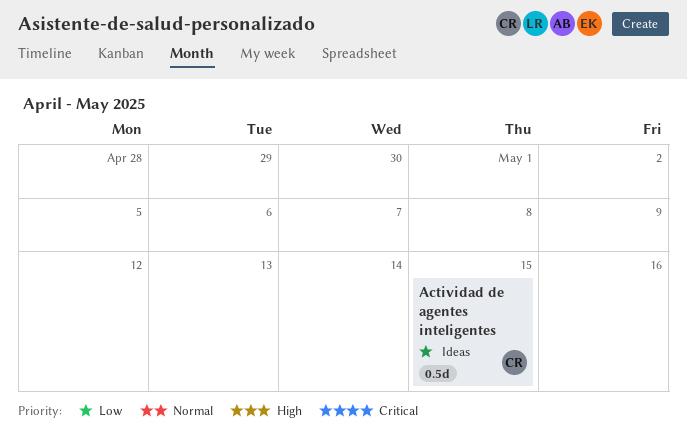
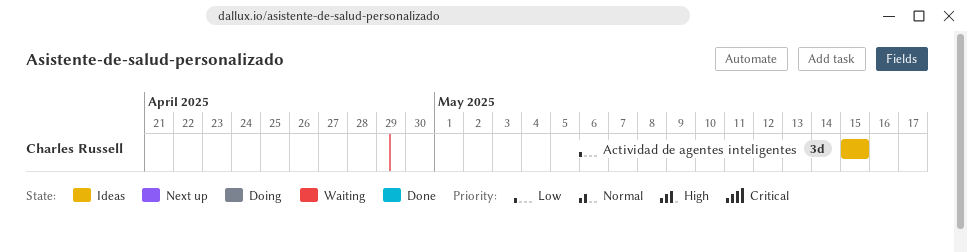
Actividad de agentes inteligentes, estimate: 0.5d -> 3d

